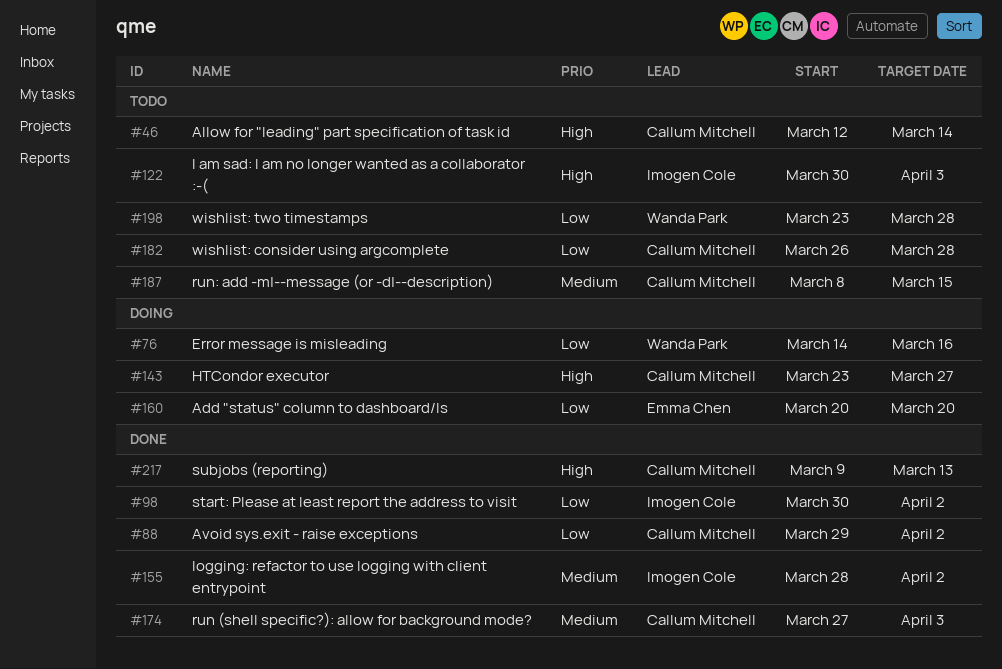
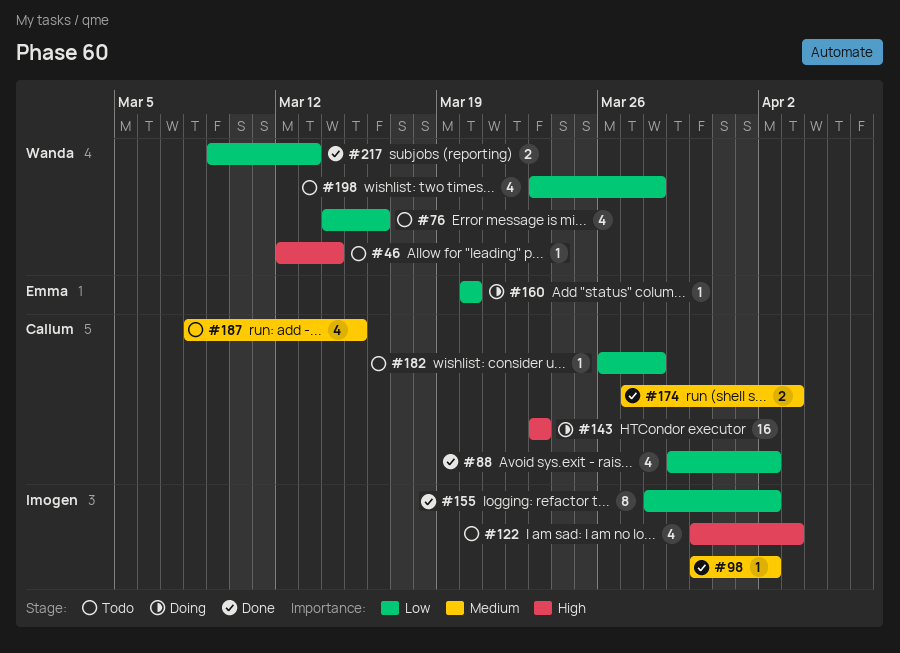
#46, owner: Callum Mitchell -> Wanda Park
#76, status: Doing -> Todo
#98, priority: Low -> Medium
#143, due: Mar 27 -> Mar 23
#155, priority: Medium -> Low
#217, owner: Callum Mitchell -> Wanda Park
#217, priority: High -> Low

